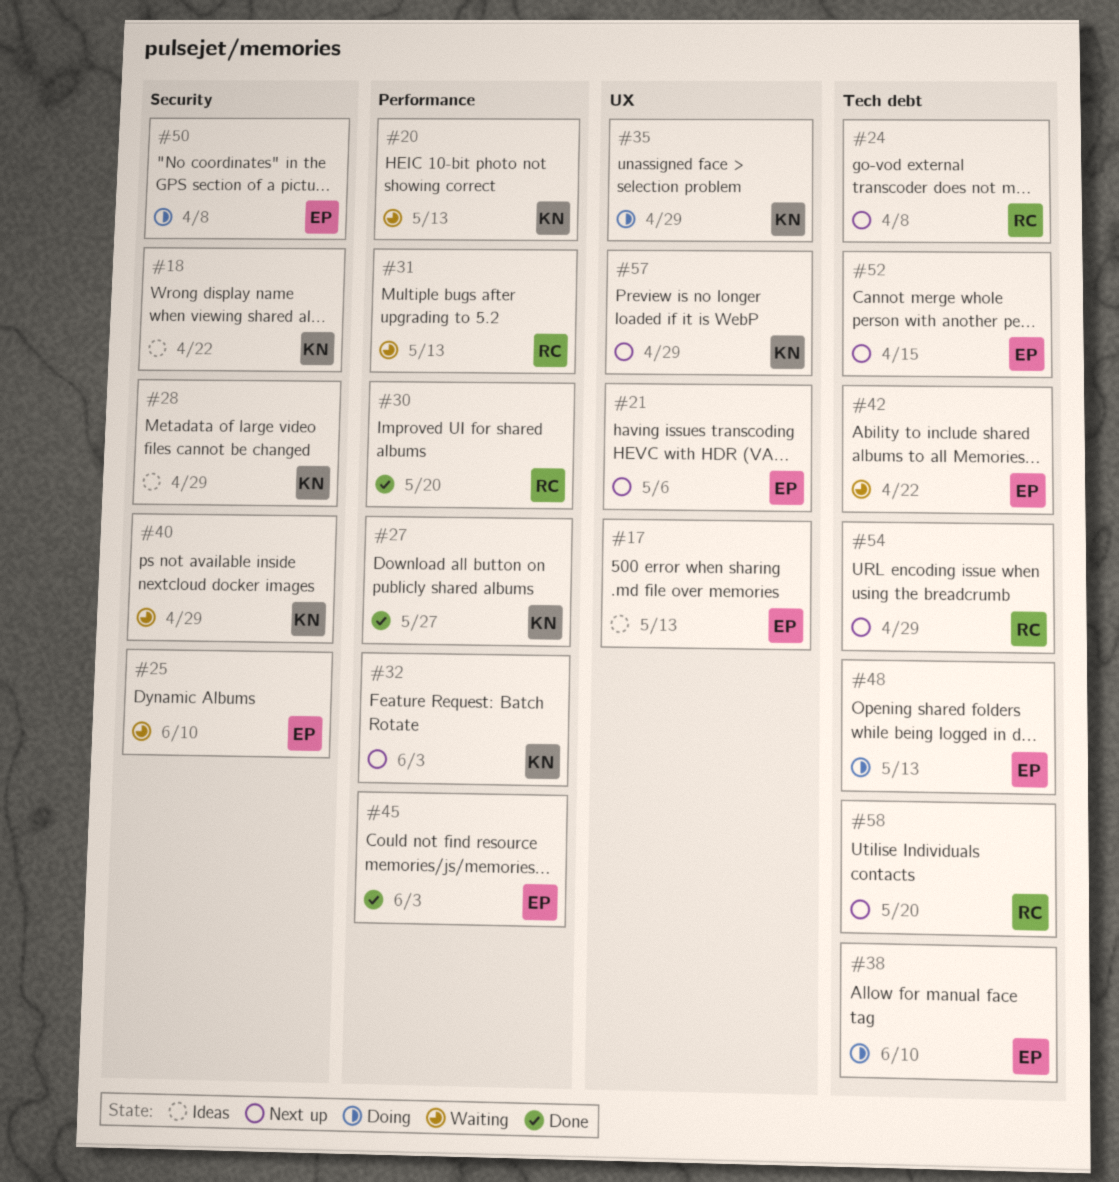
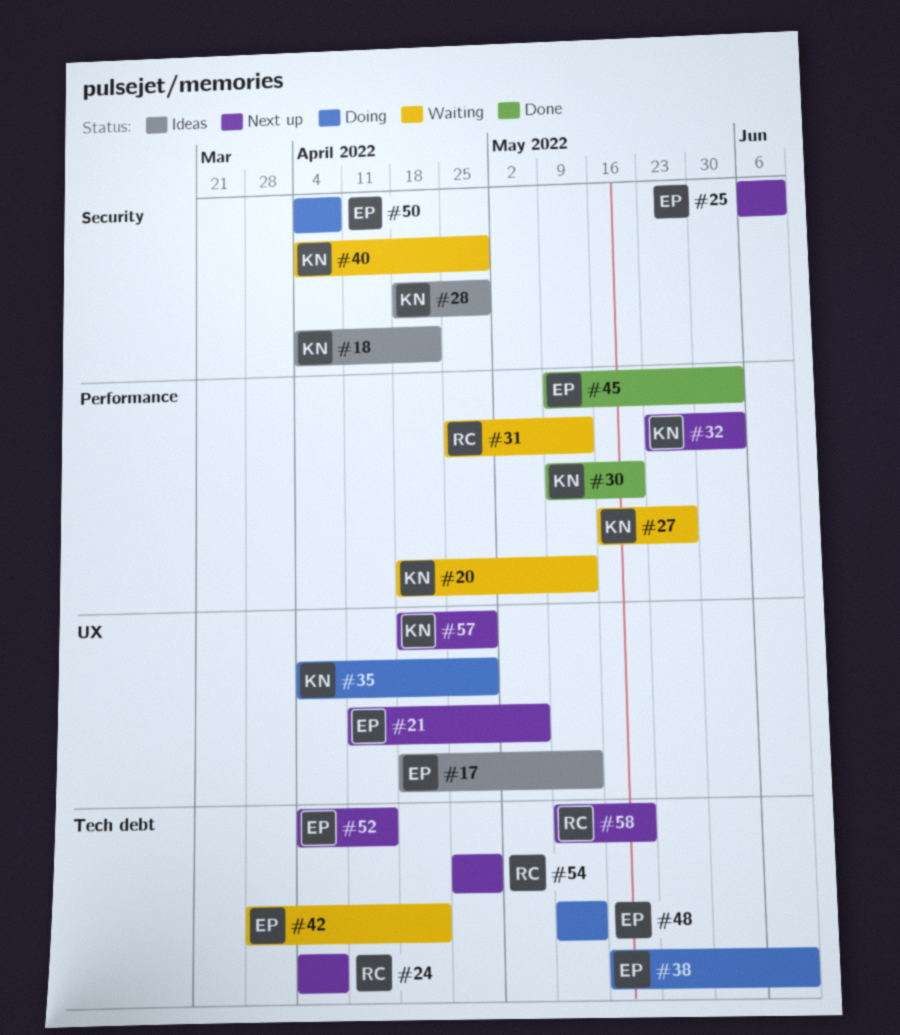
#25, status: Waiting -> Next up
#27, status: Done -> Waiting
#30, owner: RC -> KN

